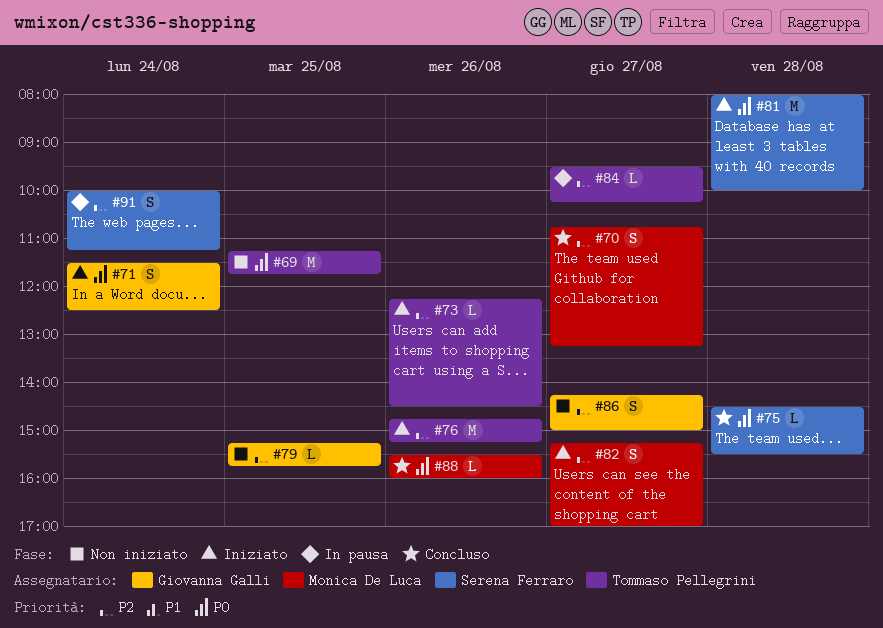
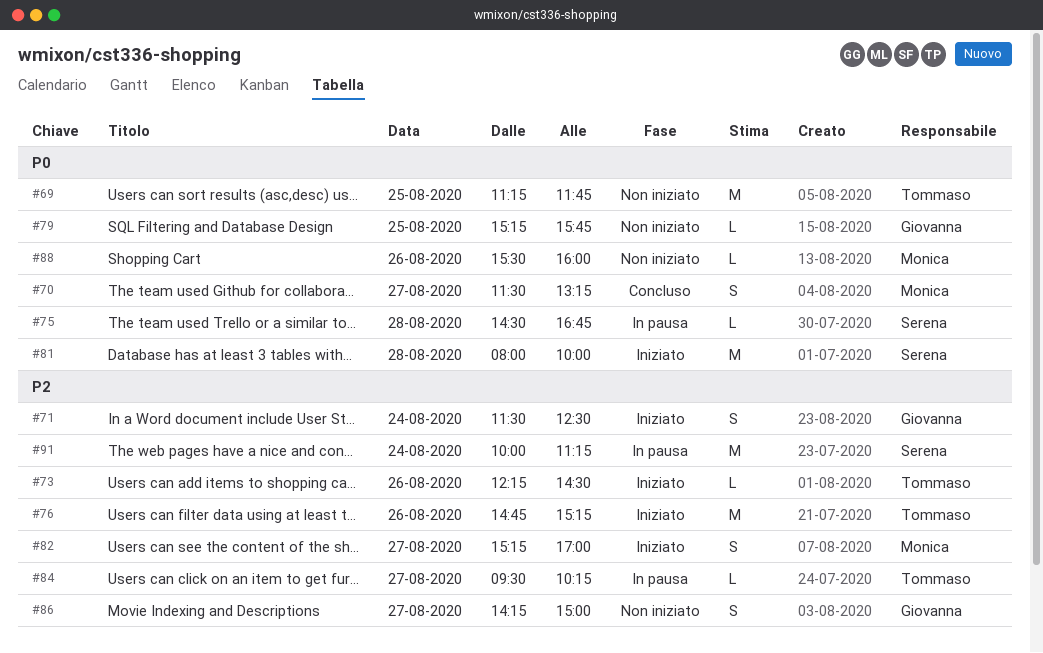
#70, priority: P2 -> P0
#70, begins: 10:45 -> 11:30
#71, priority: P0 -> P2
#75, status: Concluso -> In pausa
#75, ends: 15:30 -> 16:45
#79, priority: P2 -> P0
#88, status: Concluso -> Non iniziato
#91, estimate: S -> M

